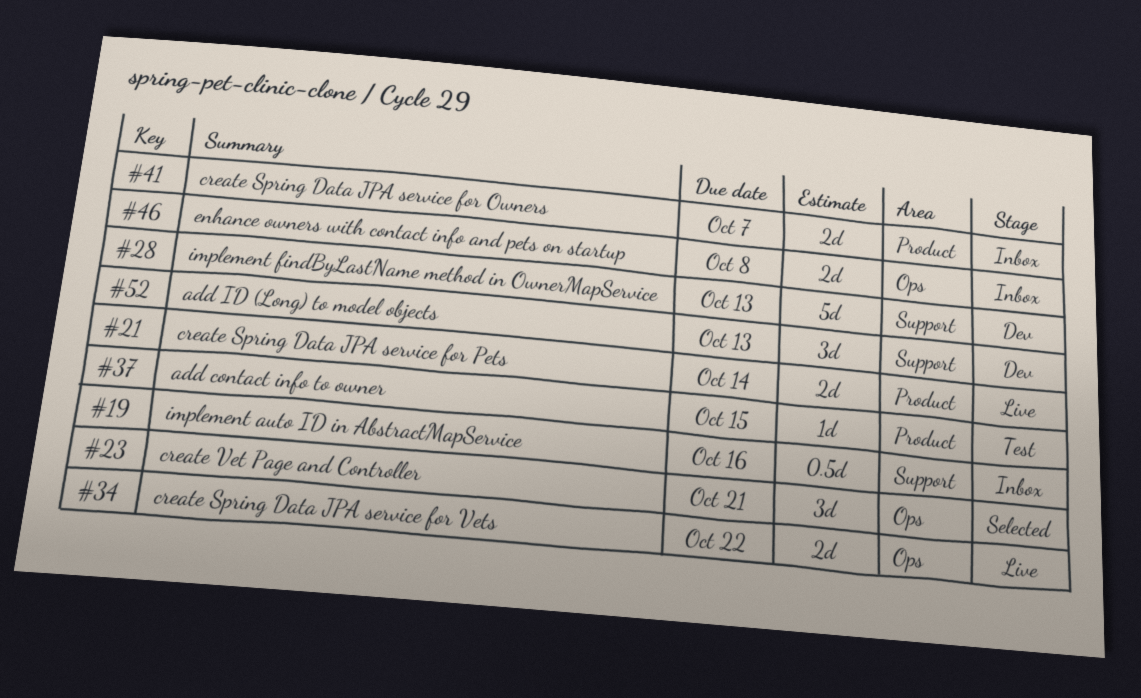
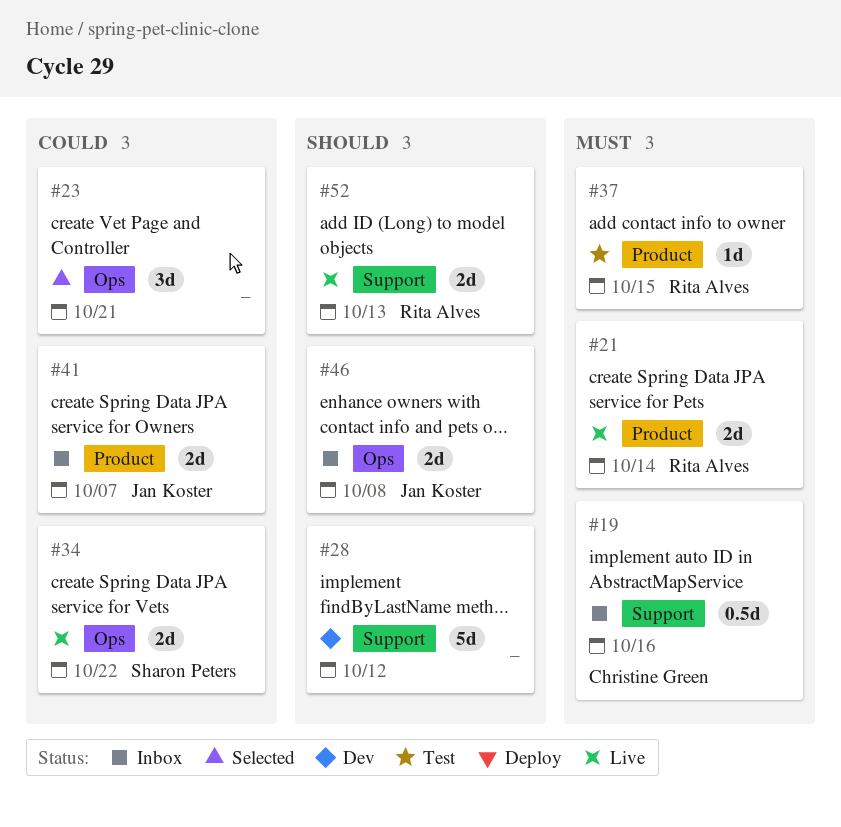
#28, due: Oct 13 -> Oct 12
#52, status: Dev -> Live
#52, estimate: 3d -> 2d

